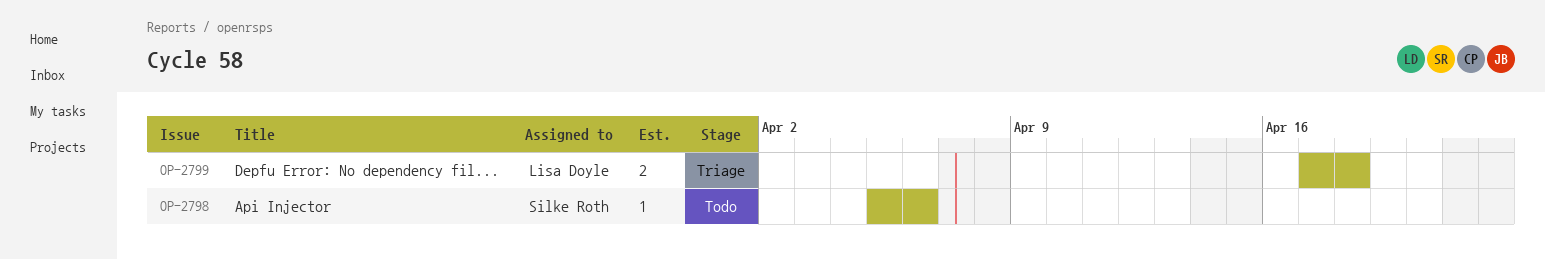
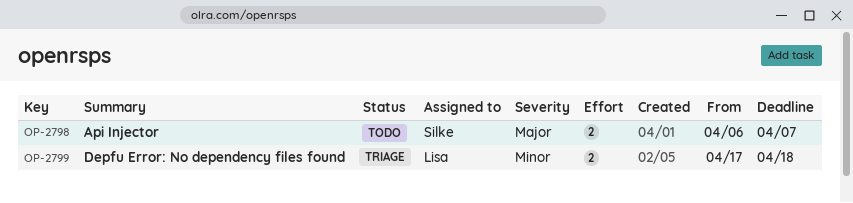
OP-2798, estimate: 1 -> 2
OP-2798, start: Apr 5 -> Apr 6
OP-2798, due: Apr 6 -> Apr 7

